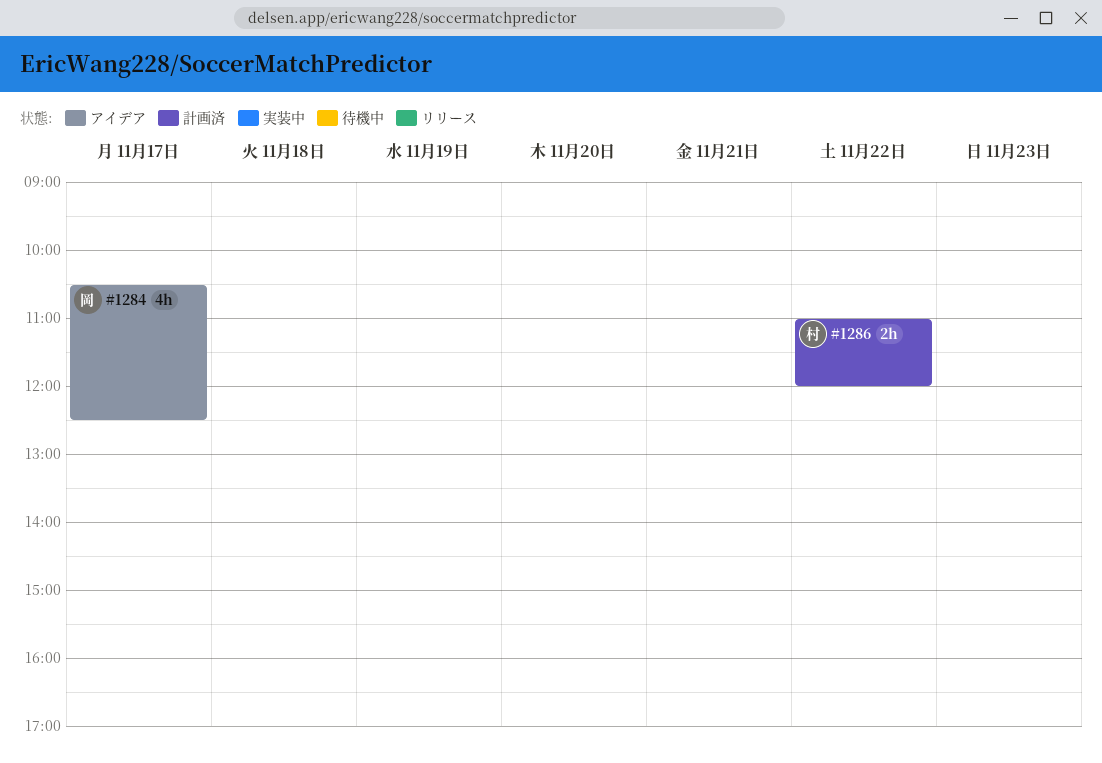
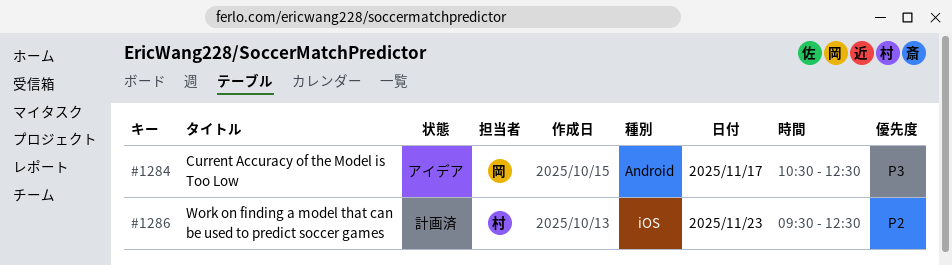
#1286, day: Nov 22 -> Nov 23
#1286, begins: 11:00 -> 09:30
#1286, ends: 12:00 -> 12:30

